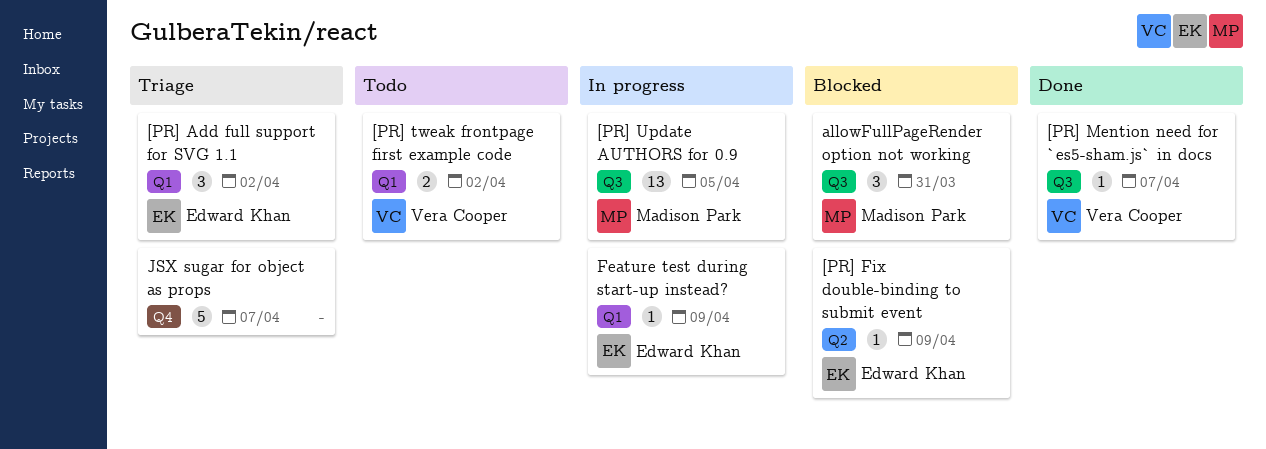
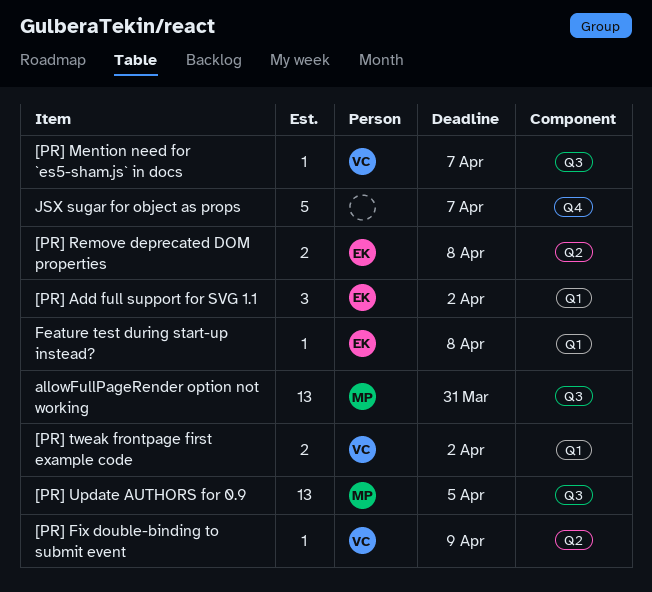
[PR] Fix double-binding to submit event, owner: Edward Khan -> Vera Cooper
[PR] Remove deprecated DOM properties: none -> present
allowFullPageRender option not working, estimate: 3 -> 13
Feature test during start-up instead?, due: Apr 9 -> Apr 8

